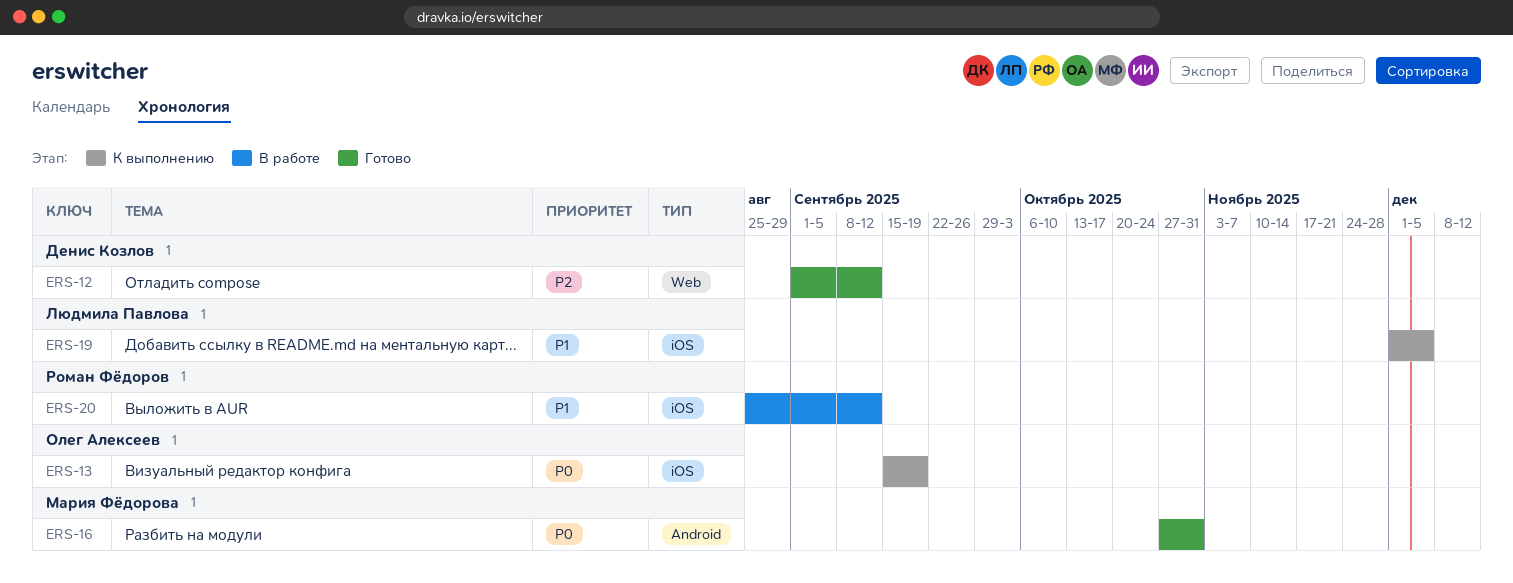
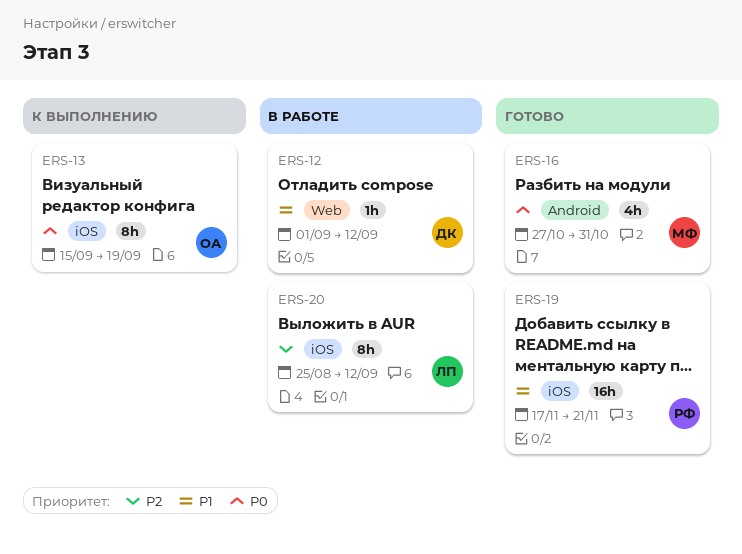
ERS-12, status: Готово -> В работе
ERS-12, priority: P2 -> P1
ERS-19, status: К выполнению -> Готово
ERS-19, owner: Людмила Павлова -> Роман Фёдоров
ERS-19, start: Dec 1 -> Nov 17
ERS-19, due: Dec 5 -> Nov 21
ERS-20, owner: Роман Фёдоров -> Людмила Павлова
ERS-20, priority: P1 -> P2

